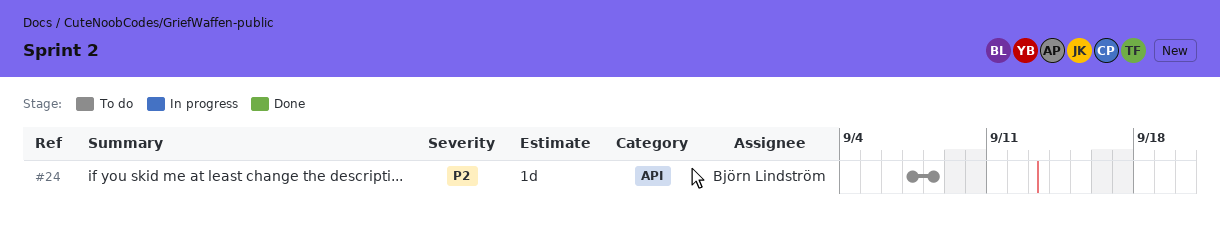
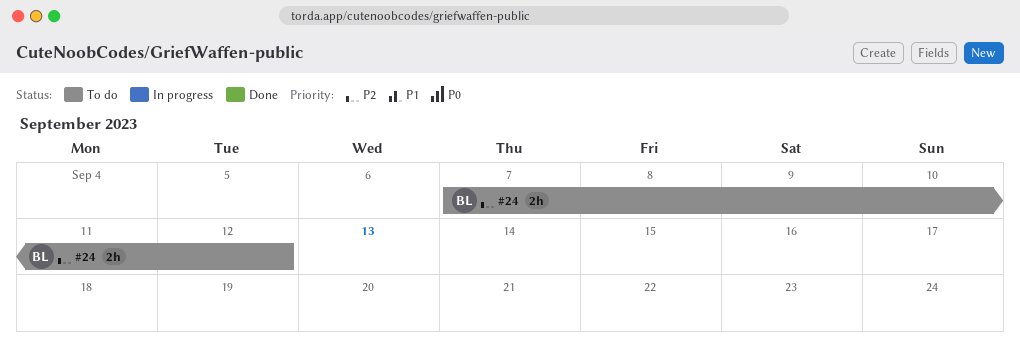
#24, estimate: 1d -> 2h
#24, due: Sep 8 -> Sep 12

